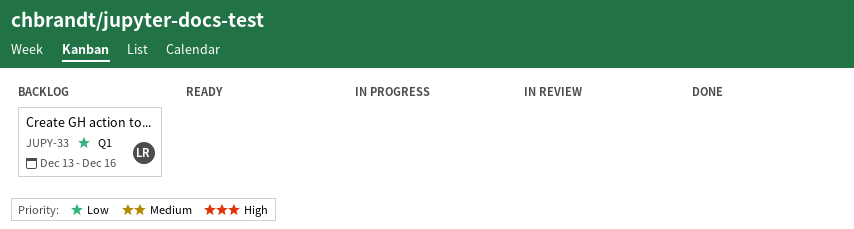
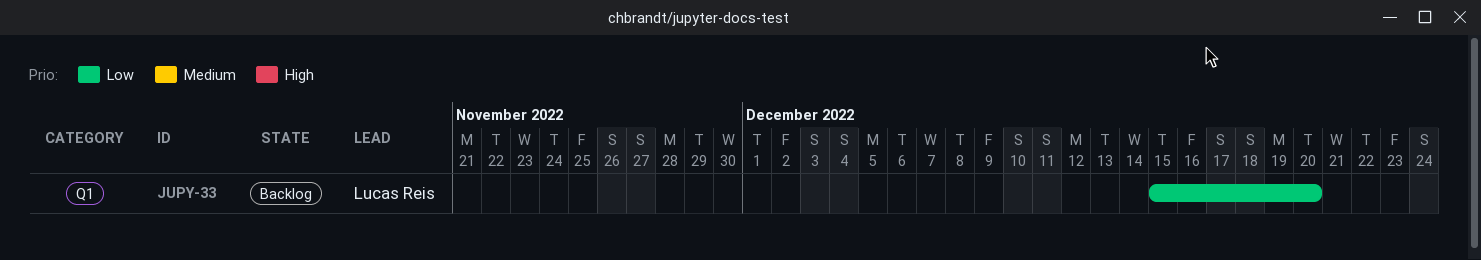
JUPY-33, start: Dec 13 -> Dec 15
JUPY-33, due: Dec 16 -> Dec 20

